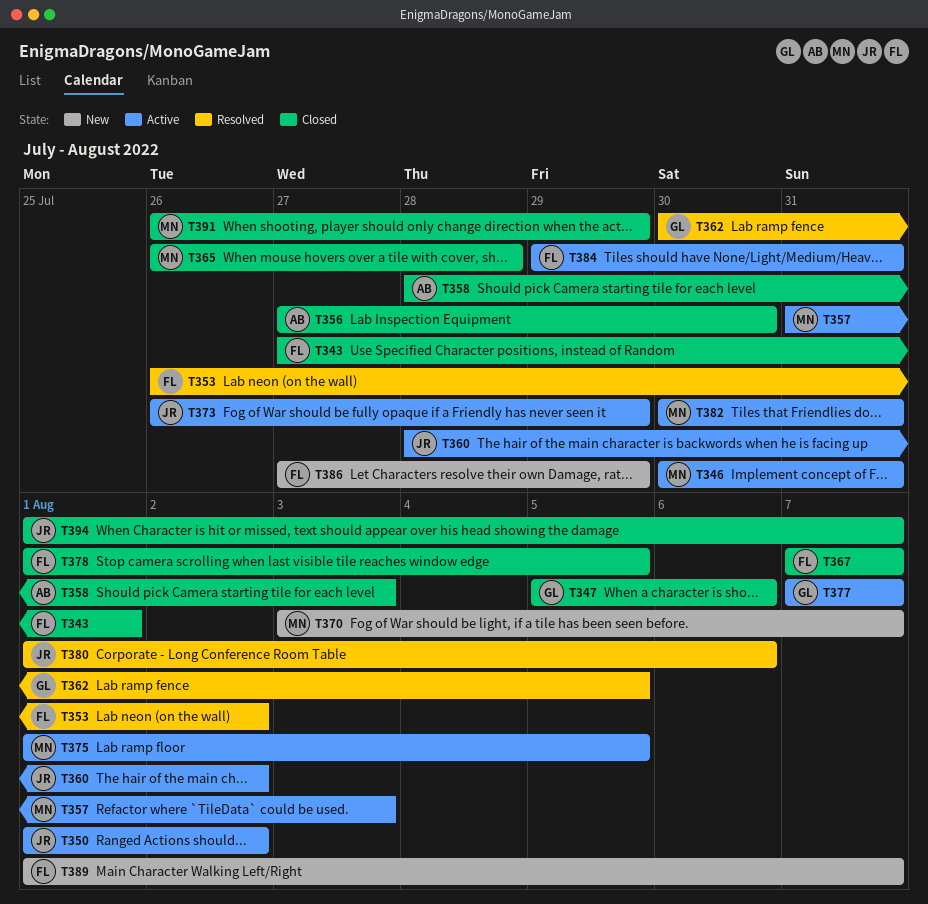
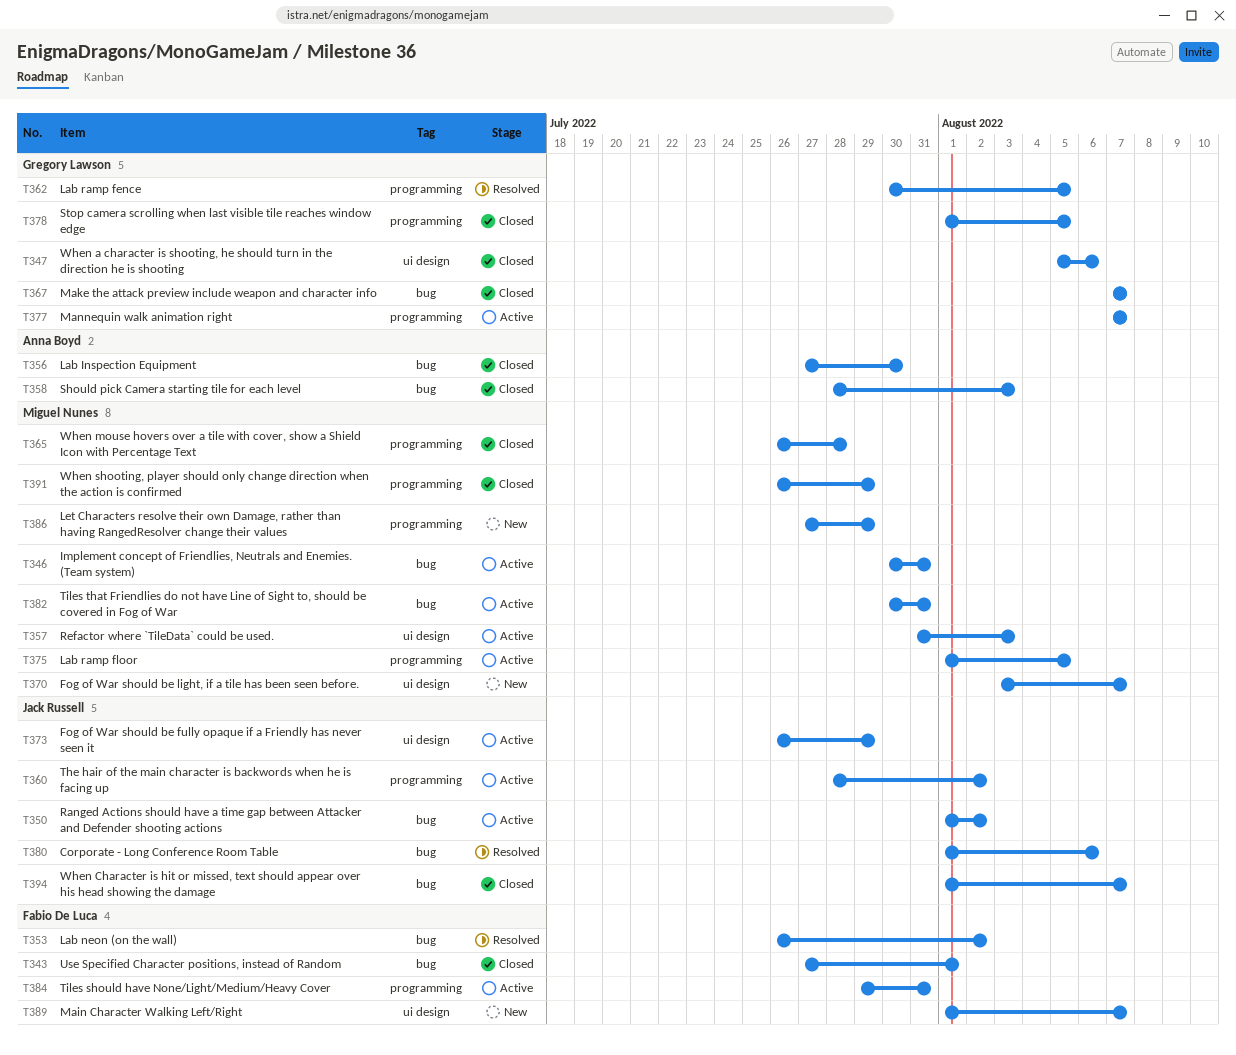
T367, owner: Fabio De Luca -> Gregory Lawson
T378, owner: Fabio De Luca -> Gregory Lawson
T386, owner: Fabio De Luca -> Miguel Nunes

